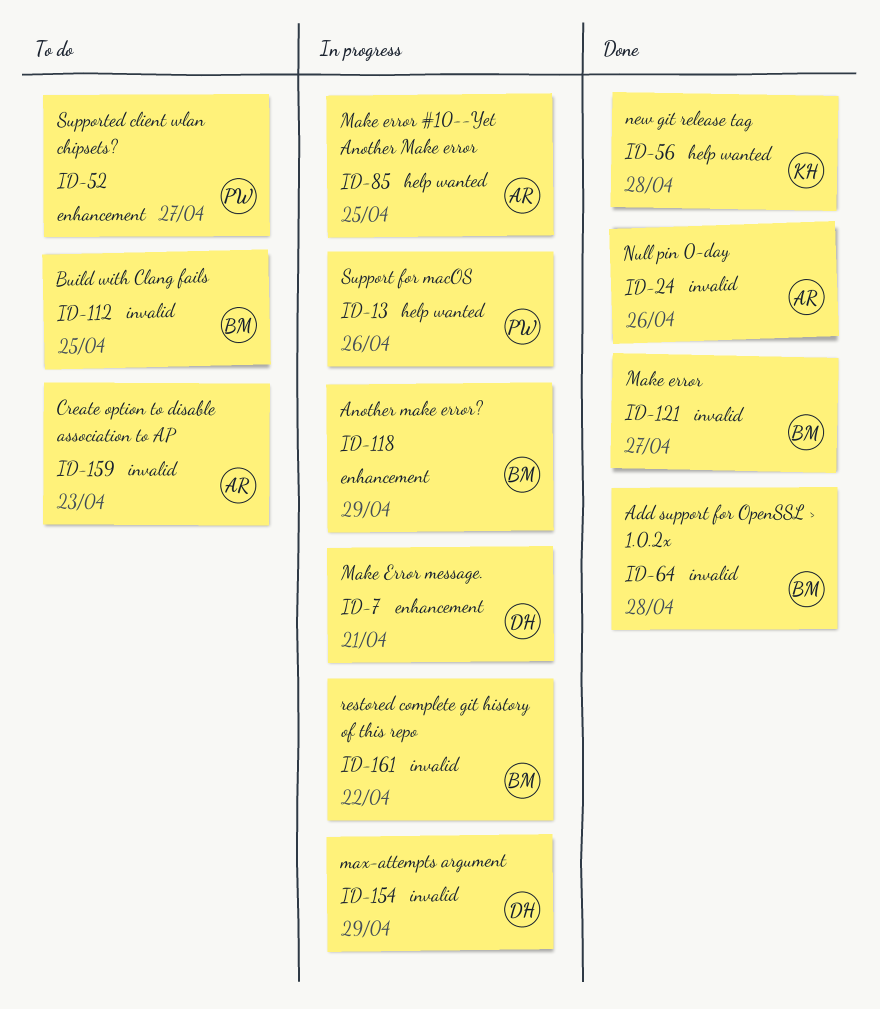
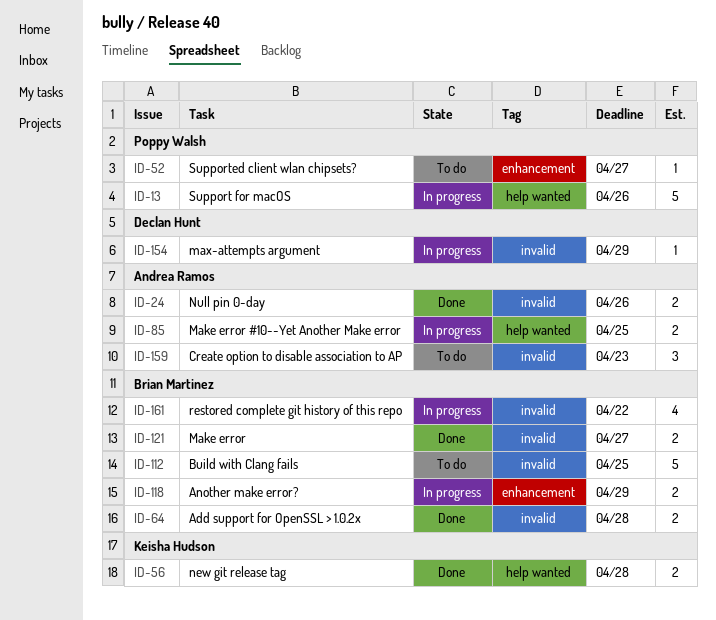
ID-7: present -> none

